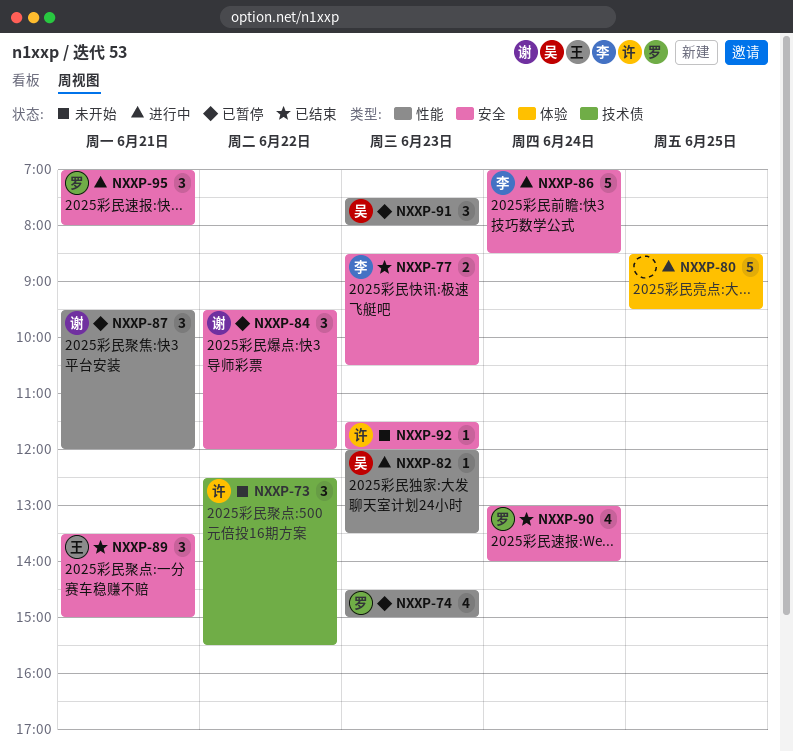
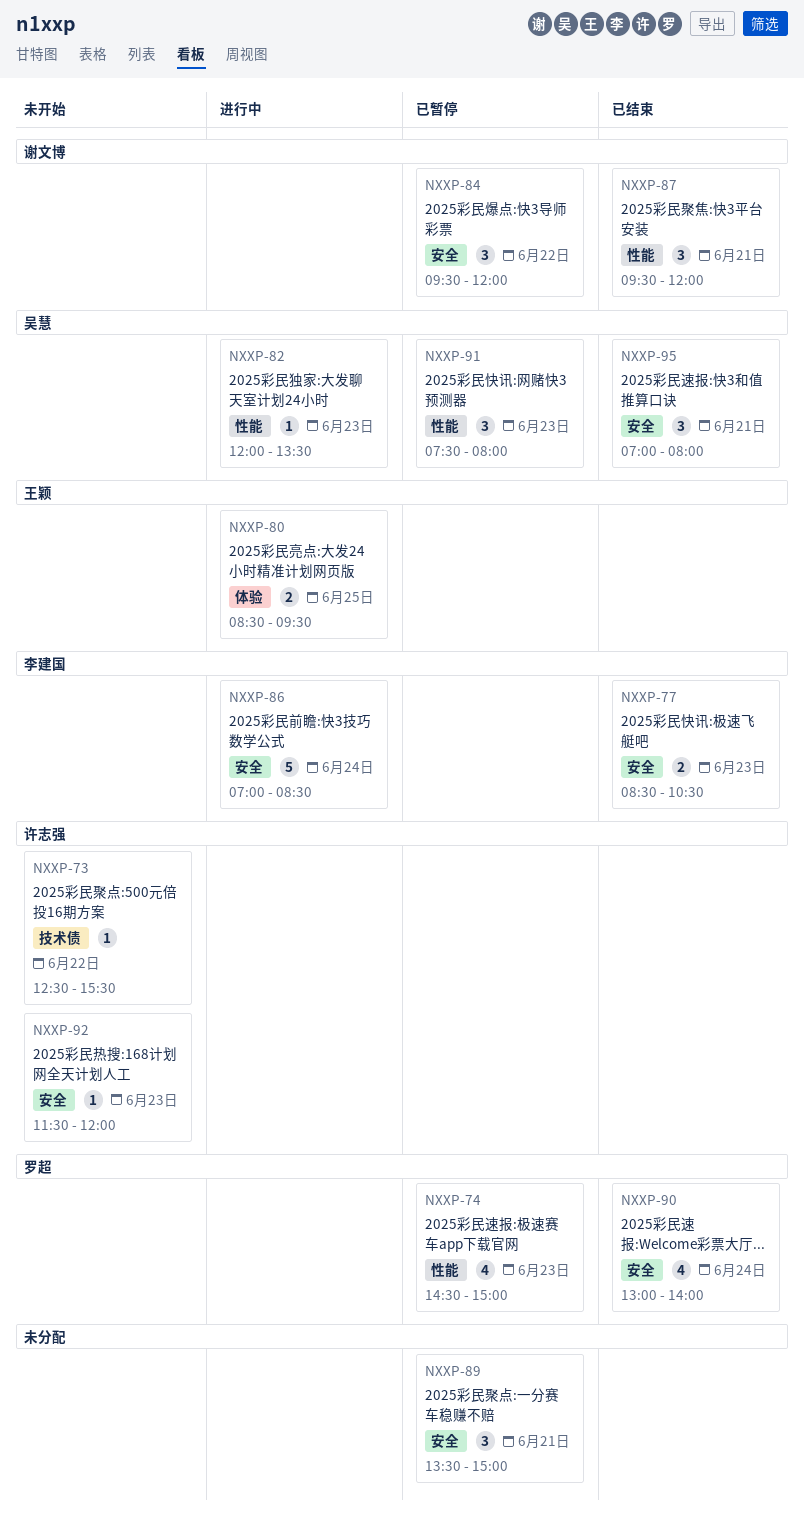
NXXP-73, estimate: 3 -> 1
NXXP-80, owner: none -> 王颖
NXXP-80, estimate: 5 -> 2
NXXP-87, status: 已暂停 -> 已结束
NXXP-89, status: 已结束 -> 已暂停
NXXP-89, owner: 王颖 -> none
NXXP-95, status: 进行中 -> 已结束
NXXP-95, owner: 罗超 -> 吴慧

